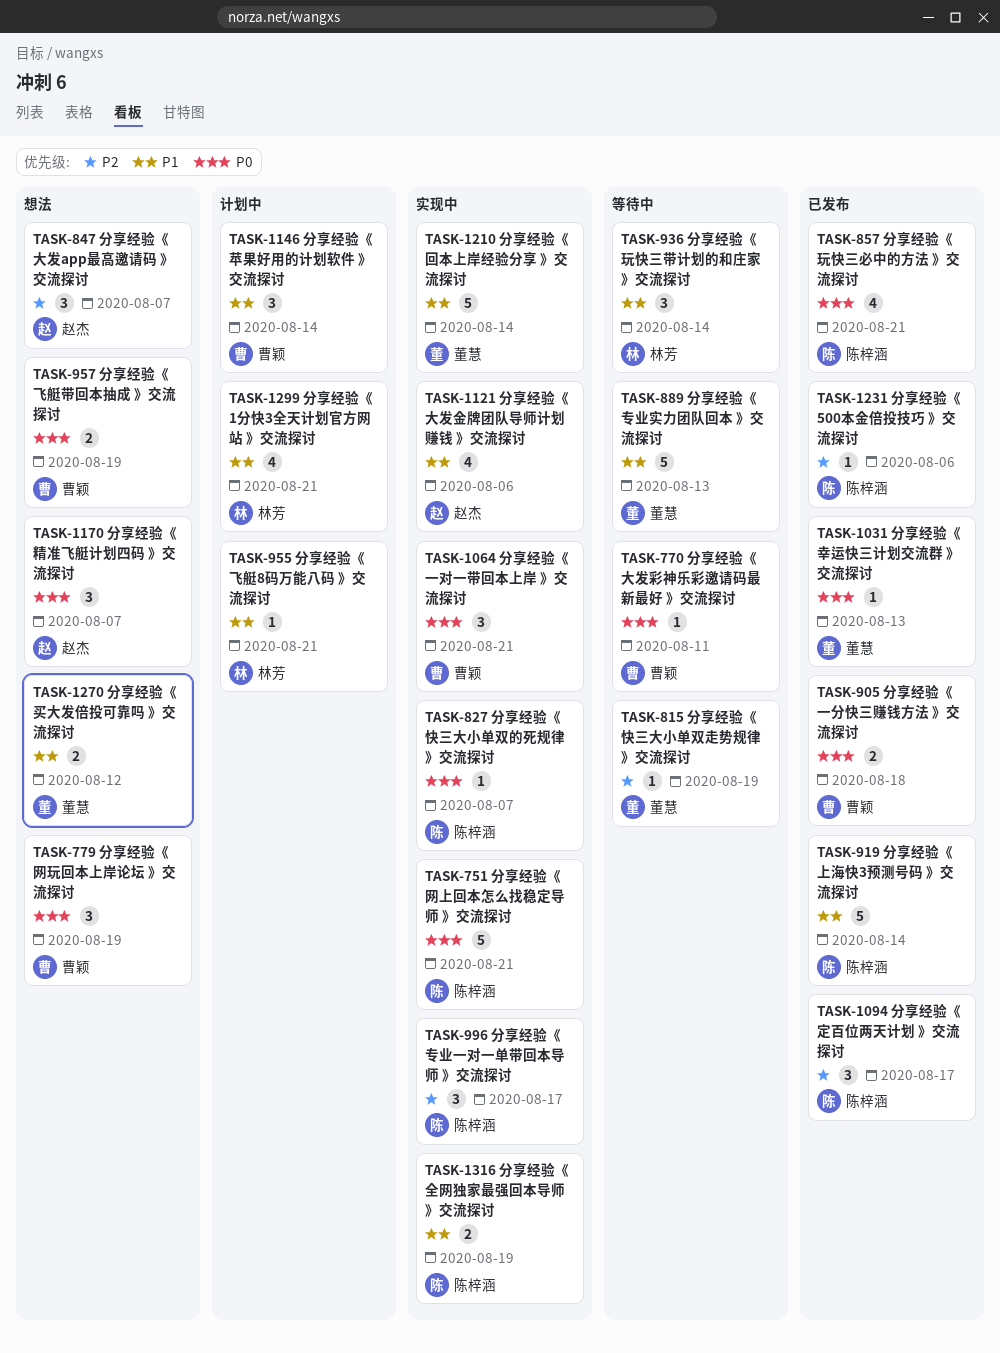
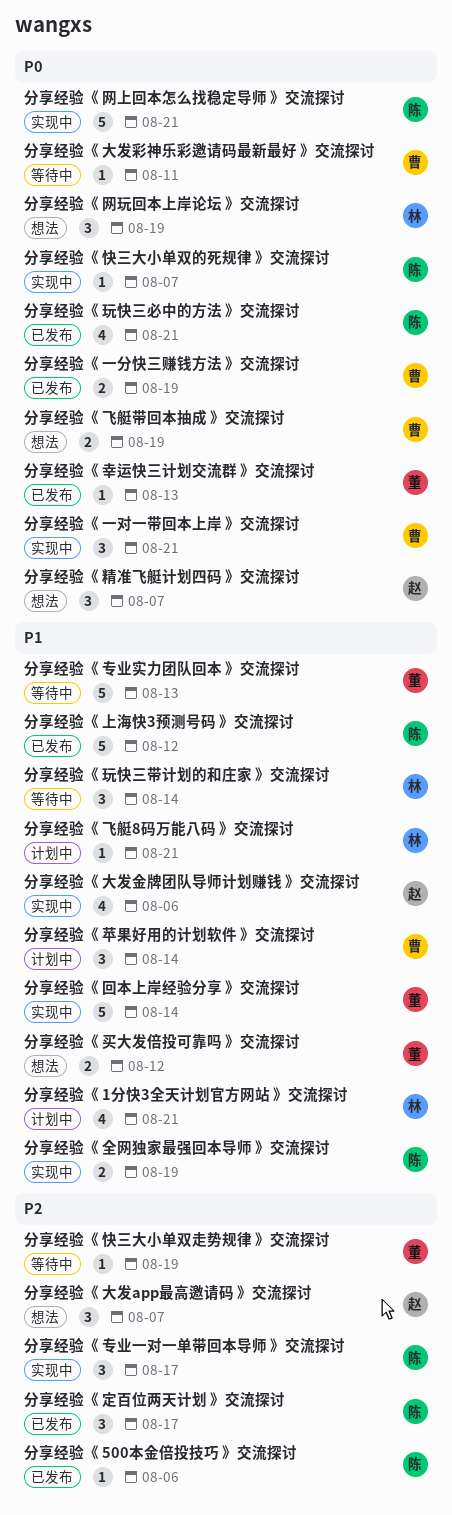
分享经验《 一分快三赚钱方法 》交流探讨, due: Aug 18 -> Aug 19
分享经验《 上海快3预测号码 》交流探讨, due: Aug 14 -> Aug 12
分享经验《 网玩回本上岸论坛 》交流探讨, owner: 曹颖 -> 林芳

